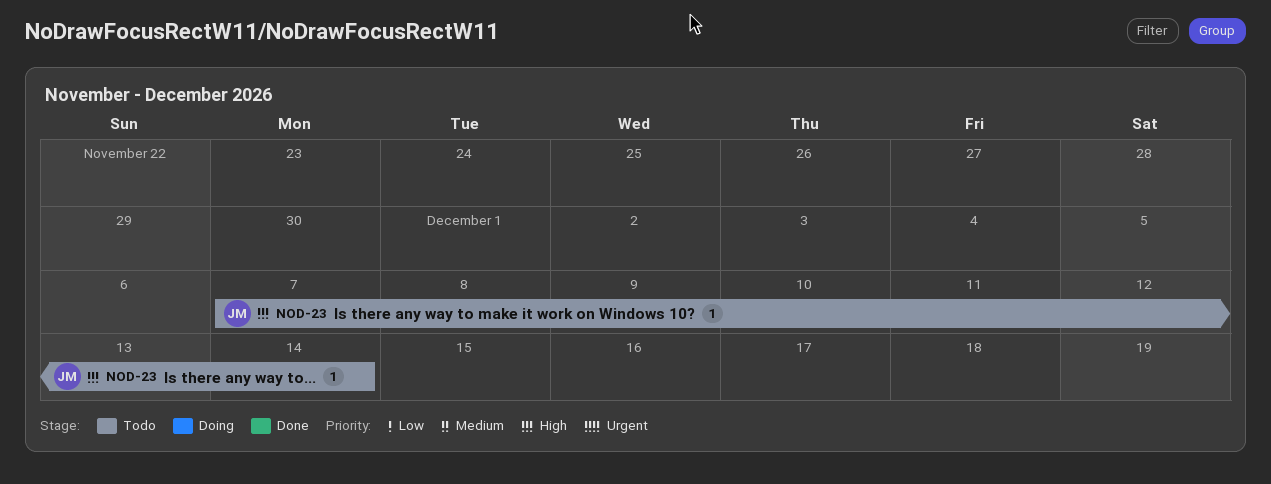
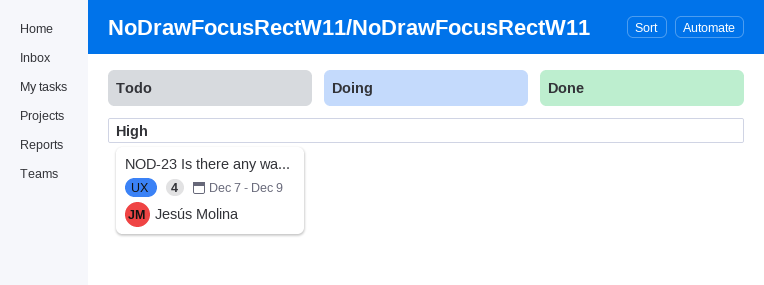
NOD-23, estimate: 1 -> 4
NOD-23, due: Dec 14 -> Dec 9

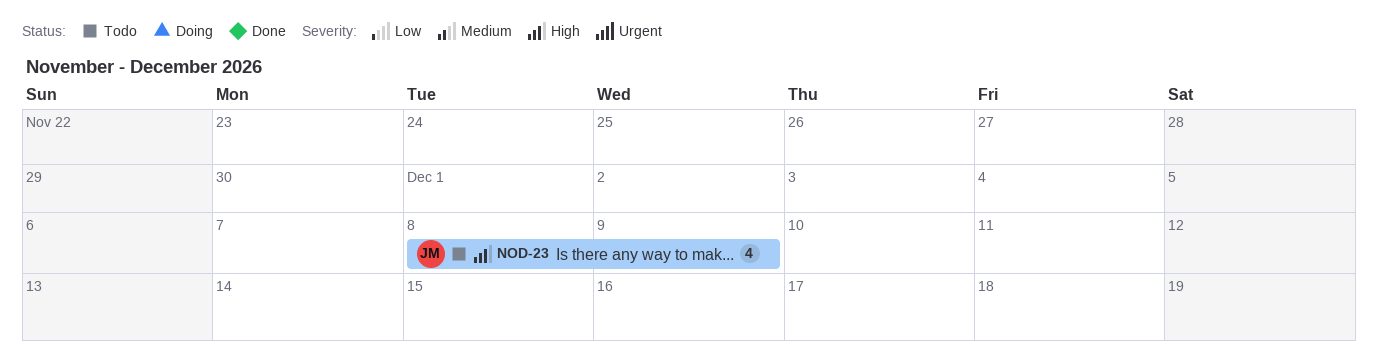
NOD-23, start: Dec 7 -> Dec 8

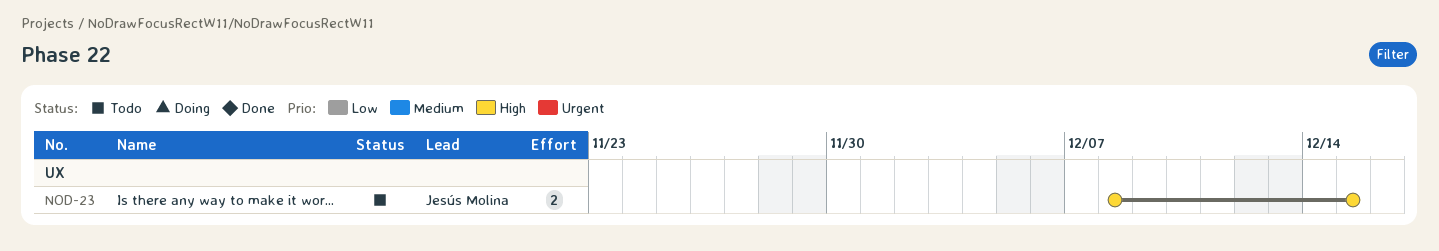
NOD-23, estimate: 4 -> 2
NOD-23, due: Dec 9 -> Dec 15

